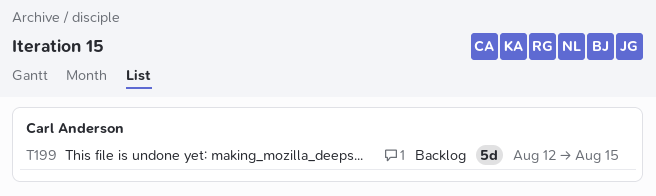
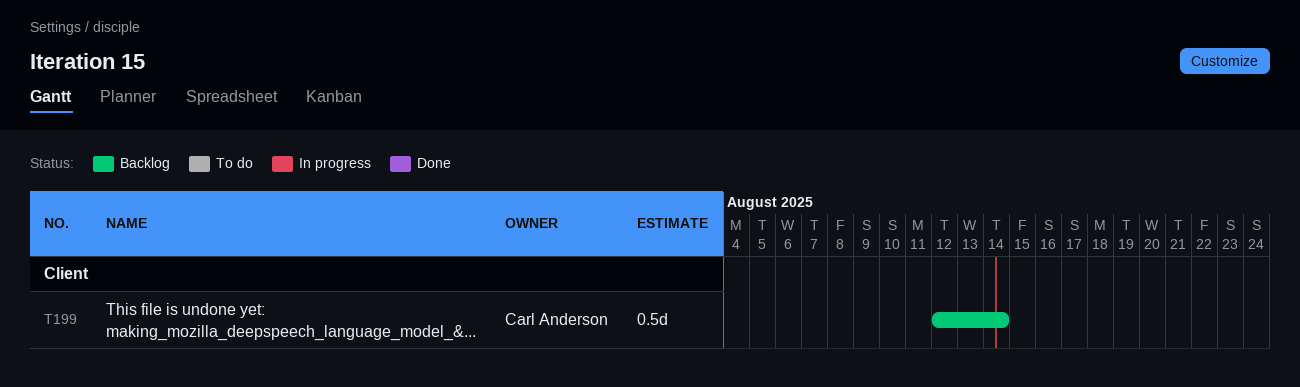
T199, estimate: 5d -> 0.5d
T199, due: Aug 15 -> Aug 14

